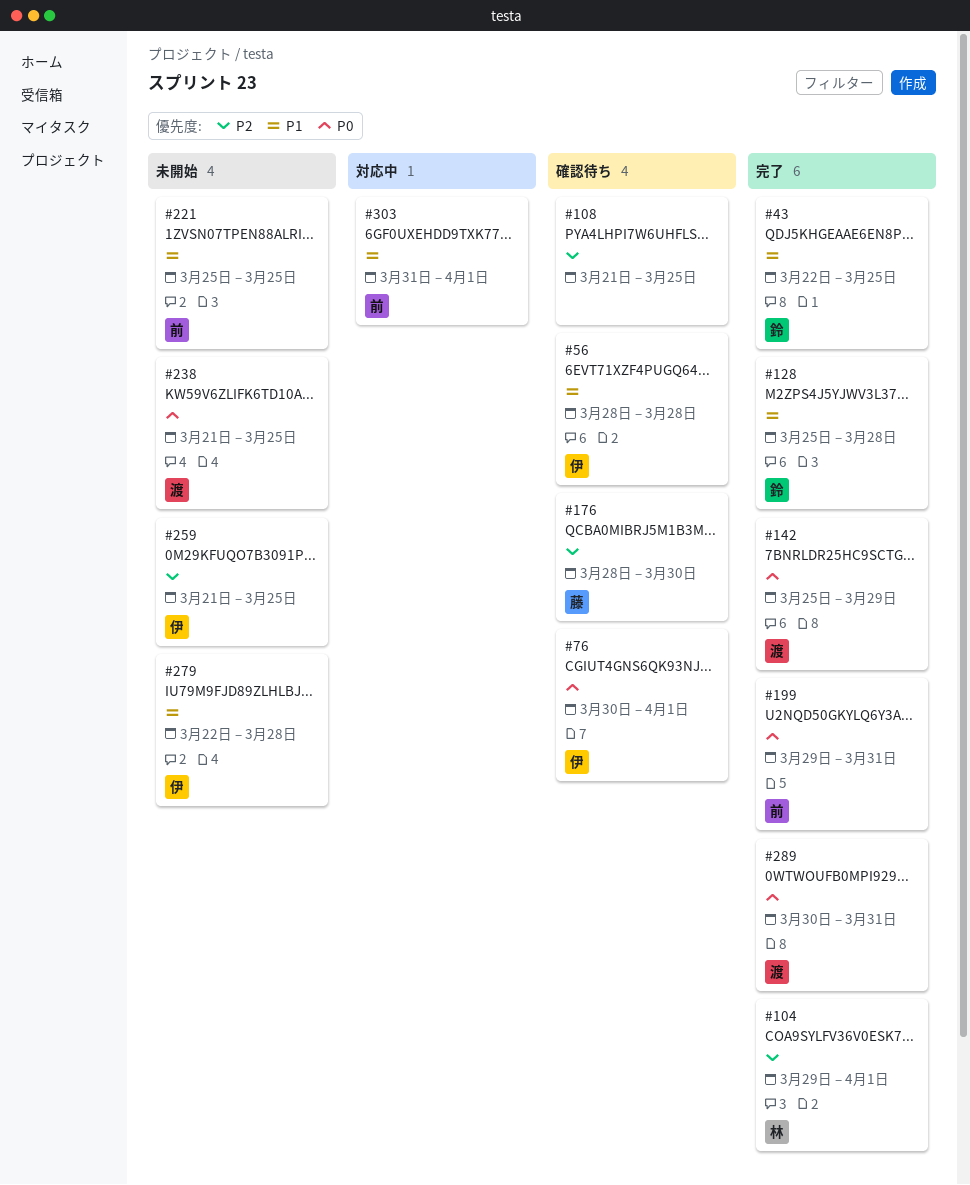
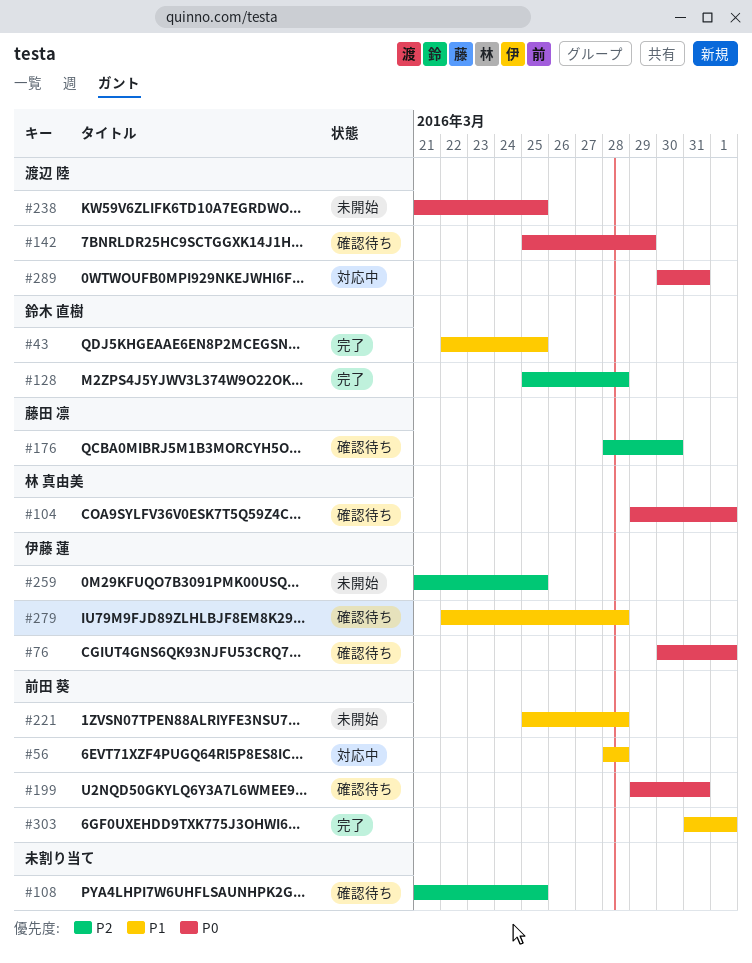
#56, status: 確認待ち -> 対応中
#56, owner: 伊藤 蓮 -> 前田 葵
#104, status: 完了 -> 確認待ち
#104, priority: P2 -> P0
#128, priority: P1 -> P2
#142, status: 完了 -> 確認待ち
#199, status: 完了 -> 確認待ち
#221, due: Mar 25 -> Mar 28
#279, status: 未開始 -> 確認待ち
#289, status: 完了 -> 対応中
#303, status: 対応中 -> 完了

